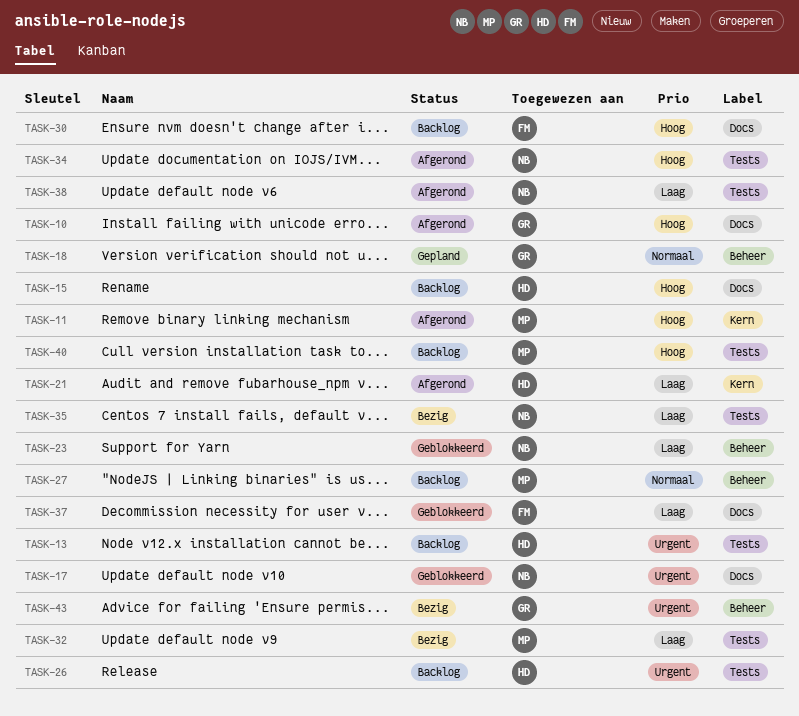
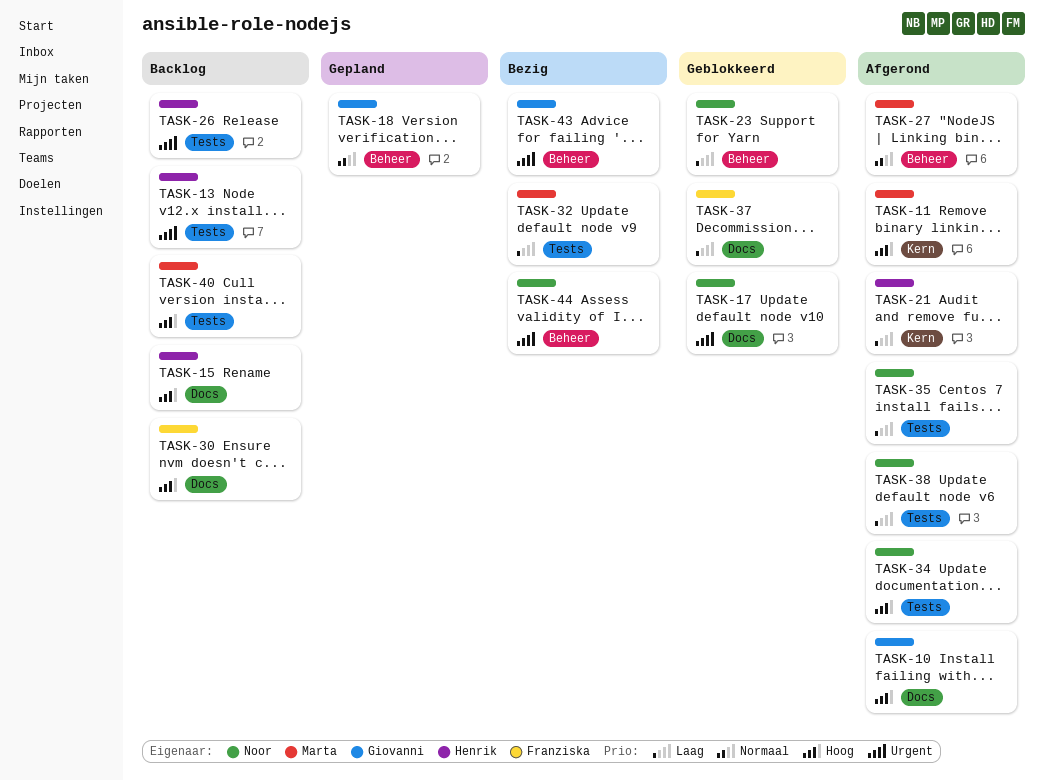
TASK-27, status: Backlog -> Afgerond
TASK-35, status: Bezig -> Afgerond
TASK-44: none -> present

